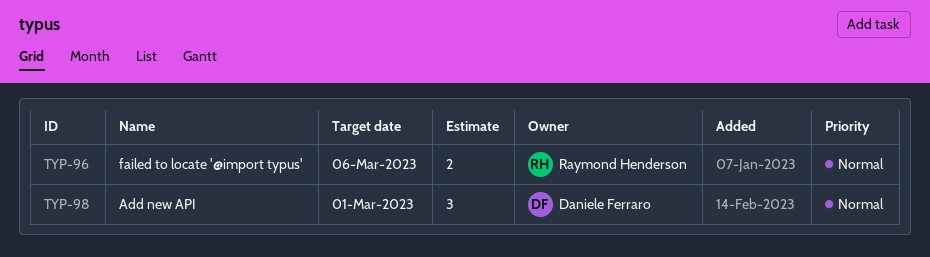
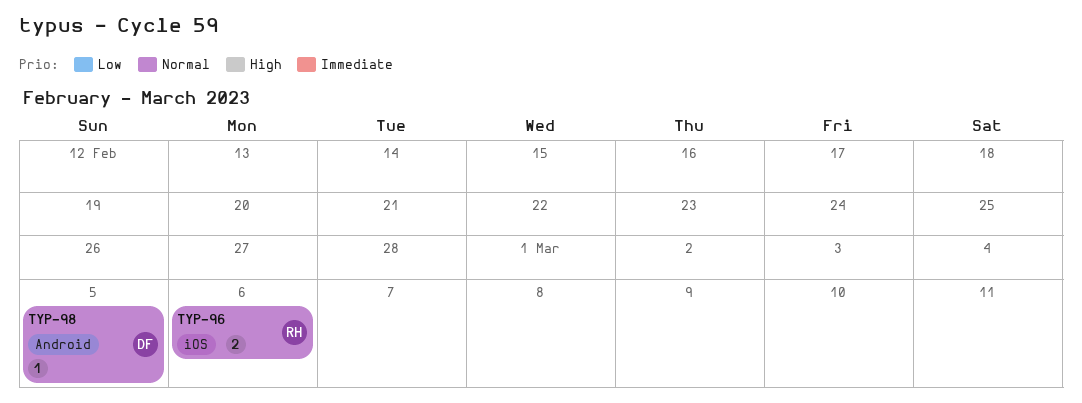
TYP-98, estimate: 3 -> 1
TYP-98, due: Mar 1 -> Mar 5

